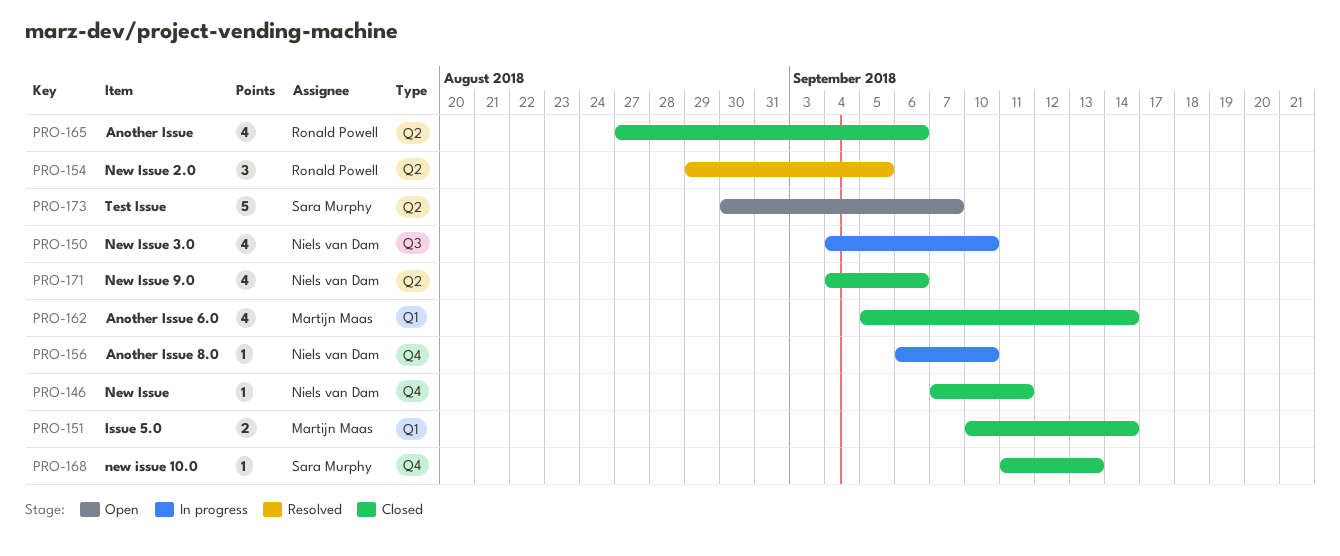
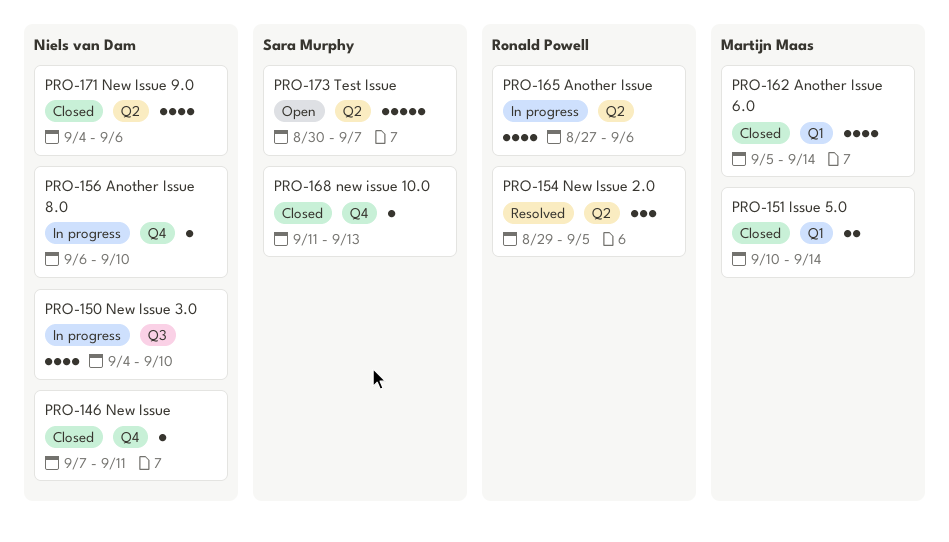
PRO-165, status: Closed -> In progress

